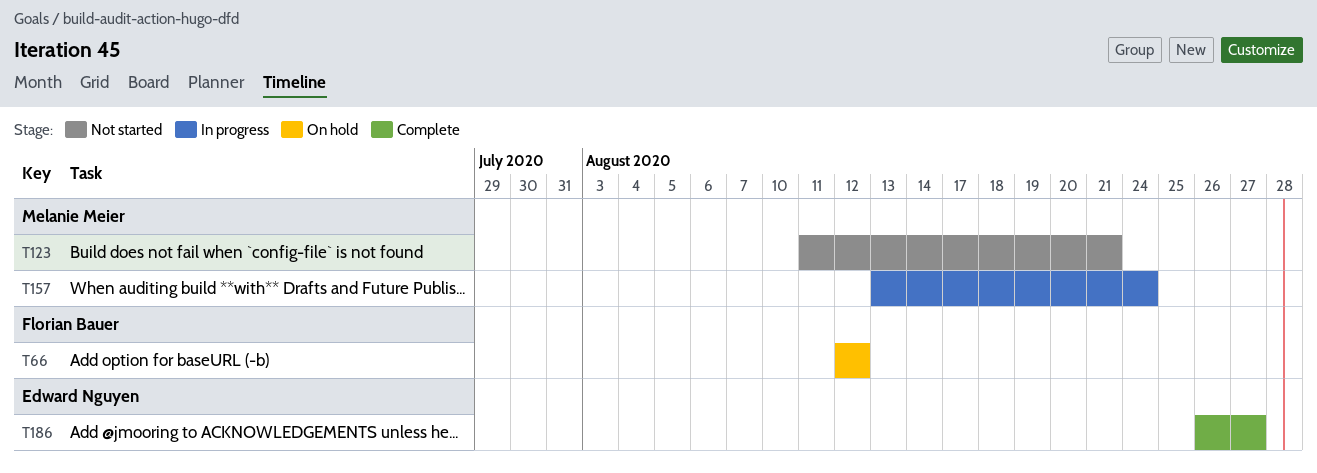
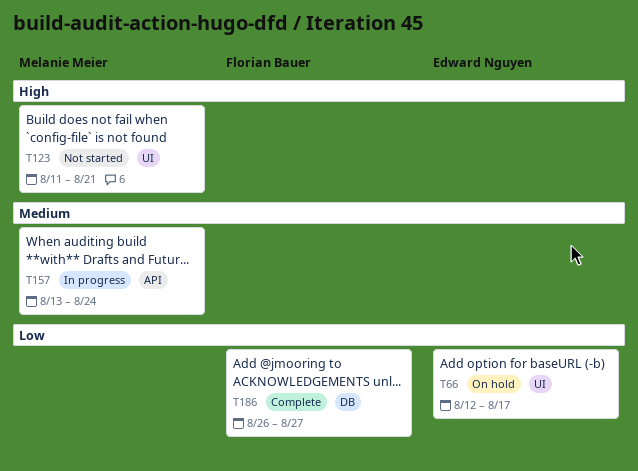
T66, owner: Florian Bauer -> Edward Nguyen
T66, due: Aug 12 -> Aug 17
T186, owner: Edward Nguyen -> Florian Bauer

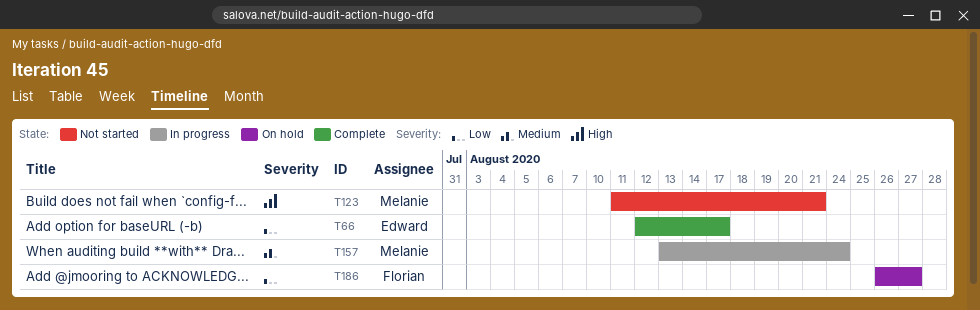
T66, status: On hold -> Complete
T186, status: Complete -> On hold

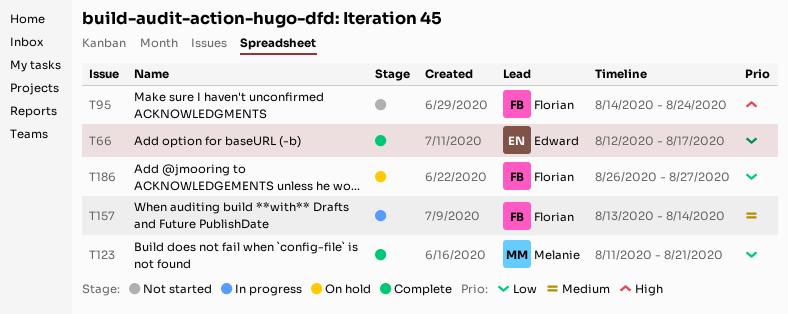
T95: none -> present
T123, status: Not started -> Complete
T123, priority: High -> Low
T157, owner: Melanie -> Florian
T157, due: Aug 24 -> Aug 14

